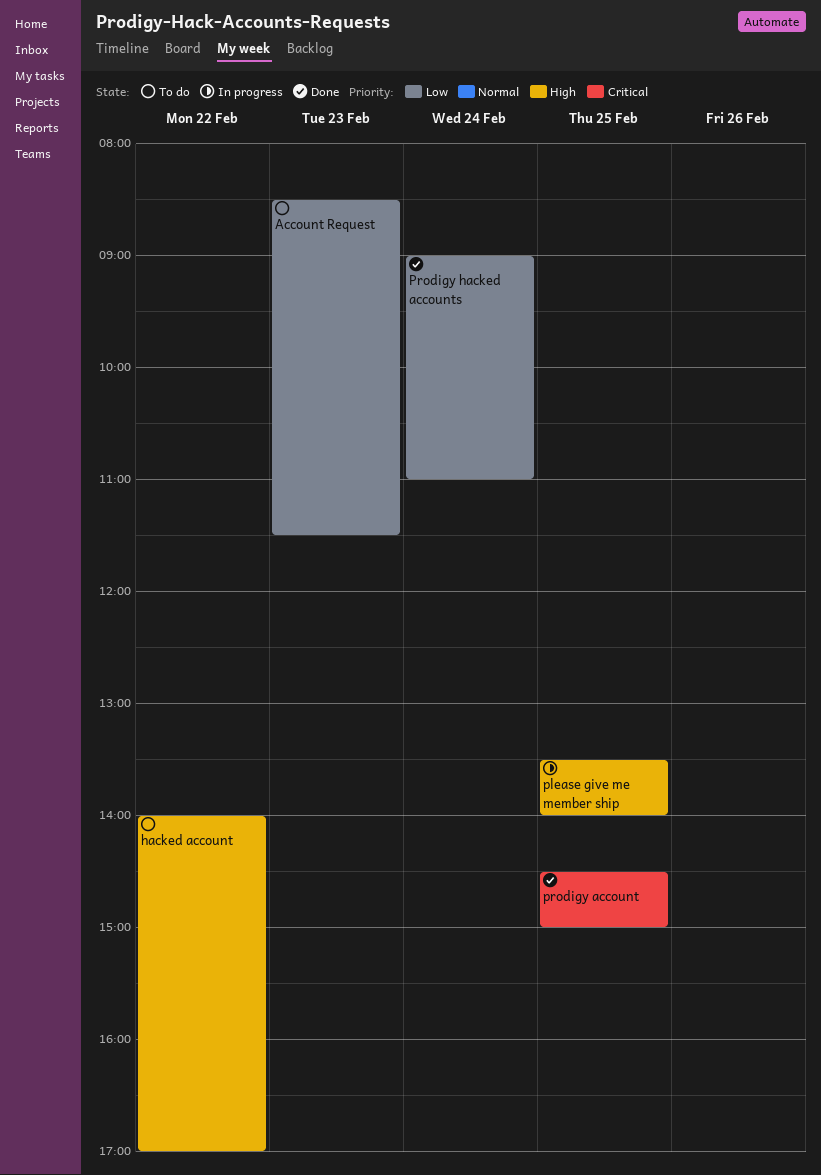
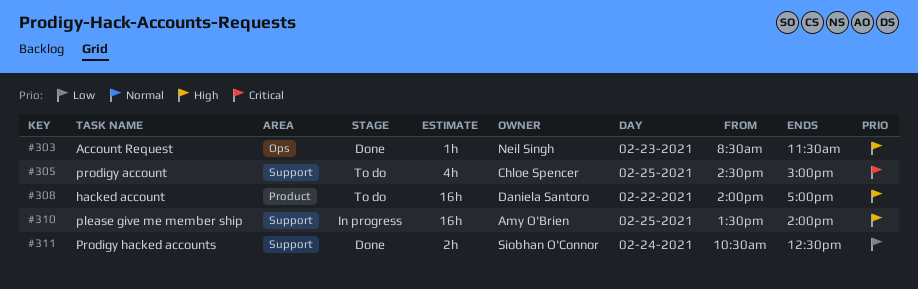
Account Request, status: To do -> Done
Account Request, priority: Low -> High
prodigy account, status: Done -> To do
Prodigy hacked accounts, begins: 09:00 -> 10:30
Prodigy hacked accounts, ends: 11:00 -> 12:30

